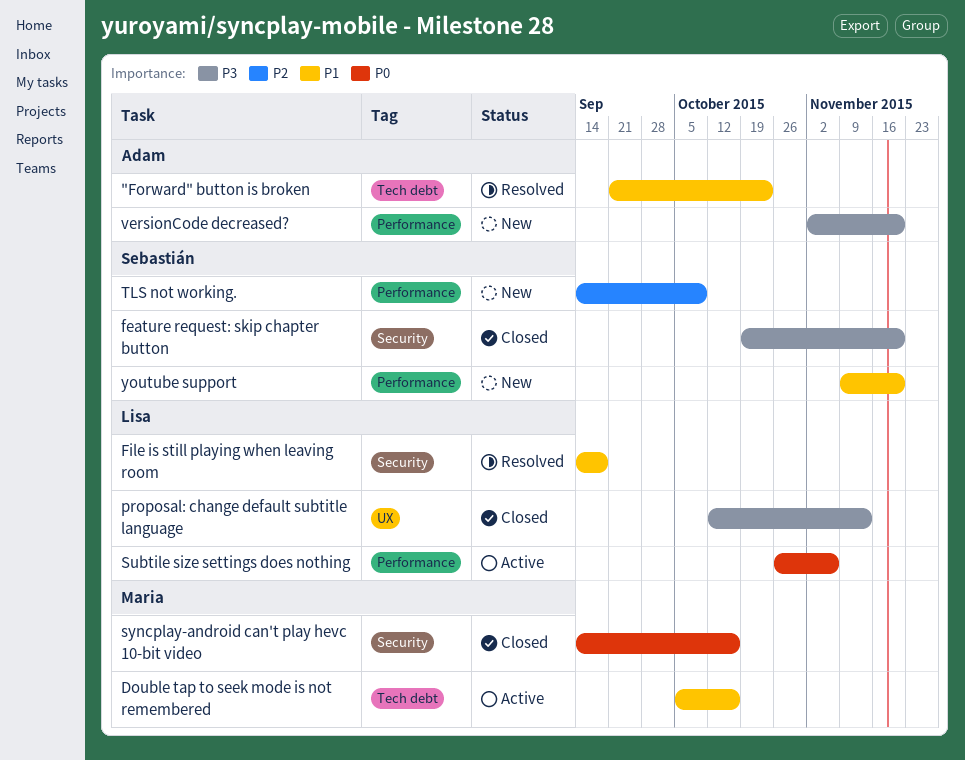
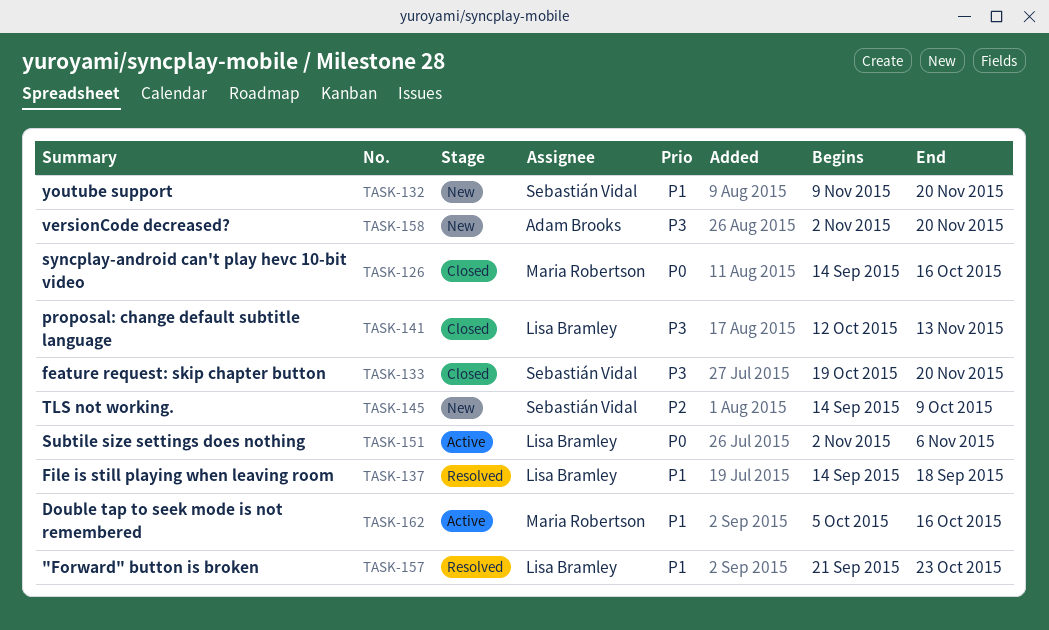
"Forward" button is broken, owner: Adam Brooks -> Lisa Bramley
Subtile size settings does nothing, start: Oct 26 -> Nov 2

